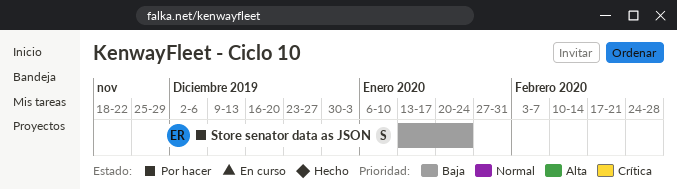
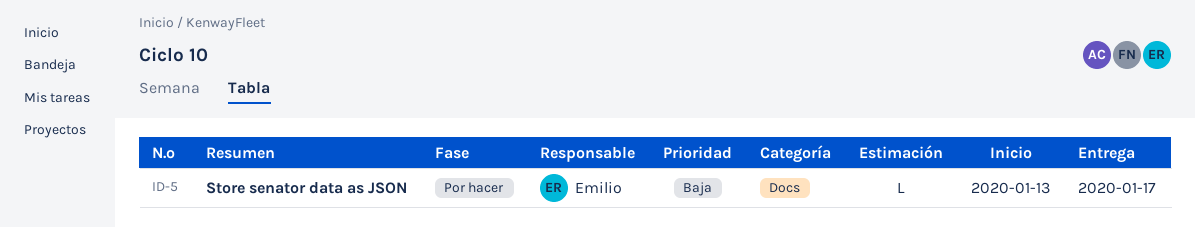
Store senator data as JSON, estimate: S -> L
Store senator data as JSON, due: Jan 24 -> Jan 17

